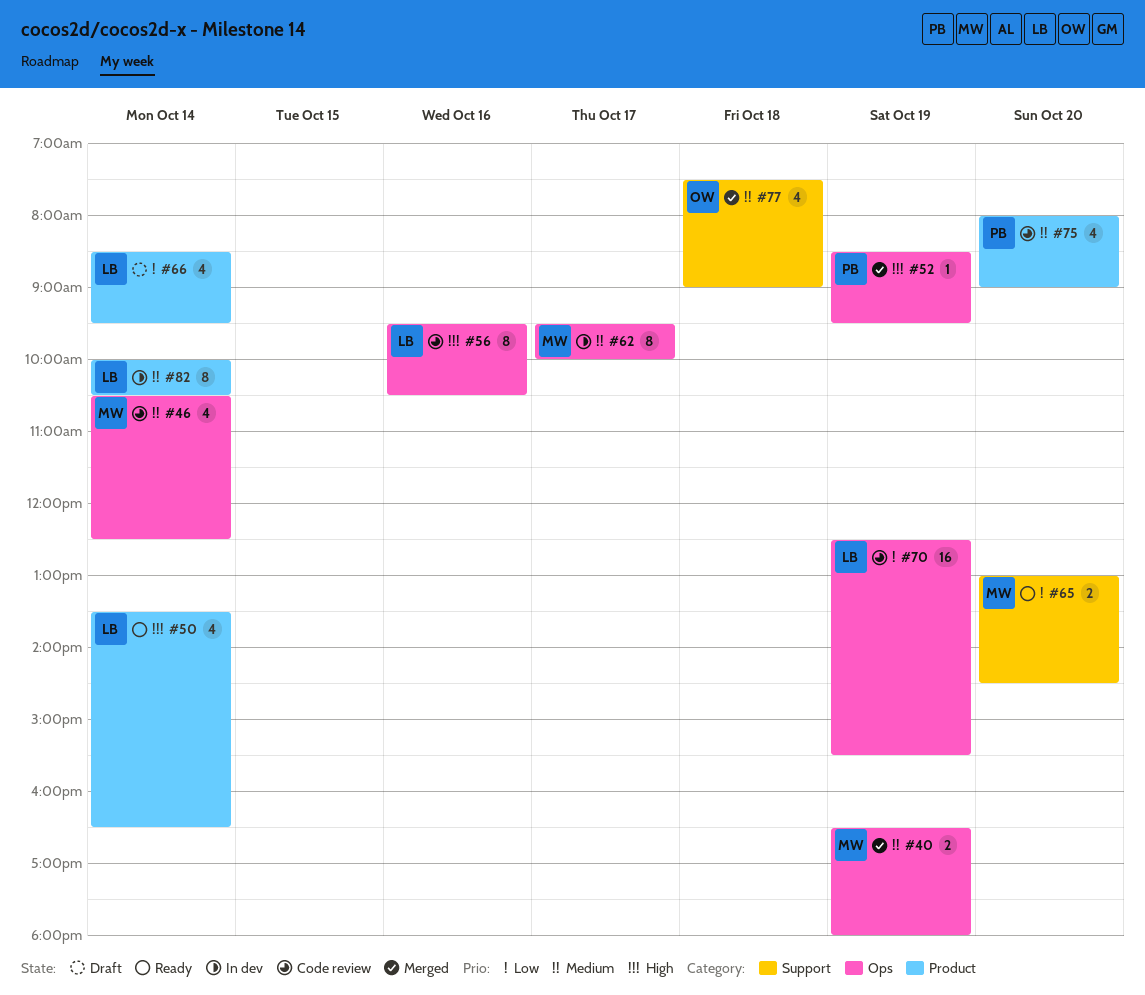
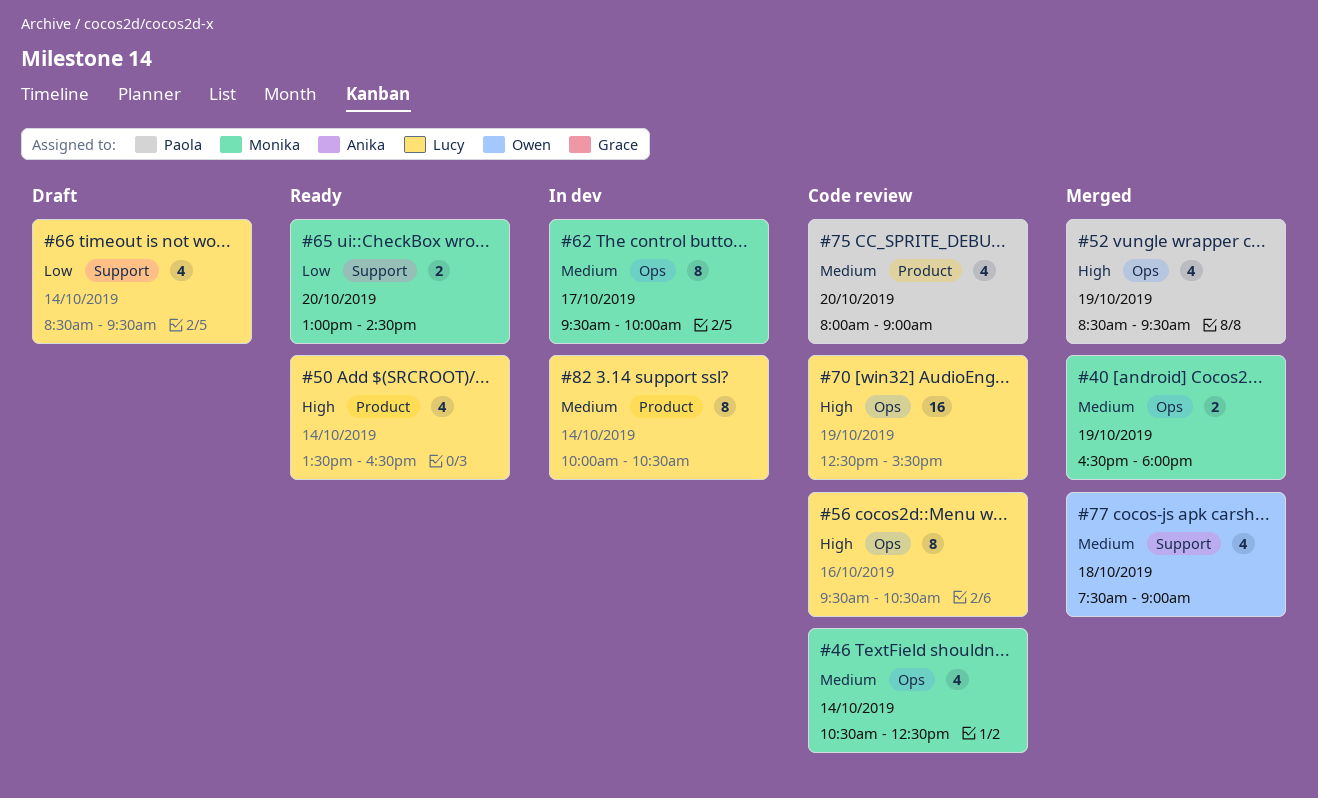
#52, estimate: 1 -> 4
#66, label: Product -> Support
#70, priority: Low -> High

